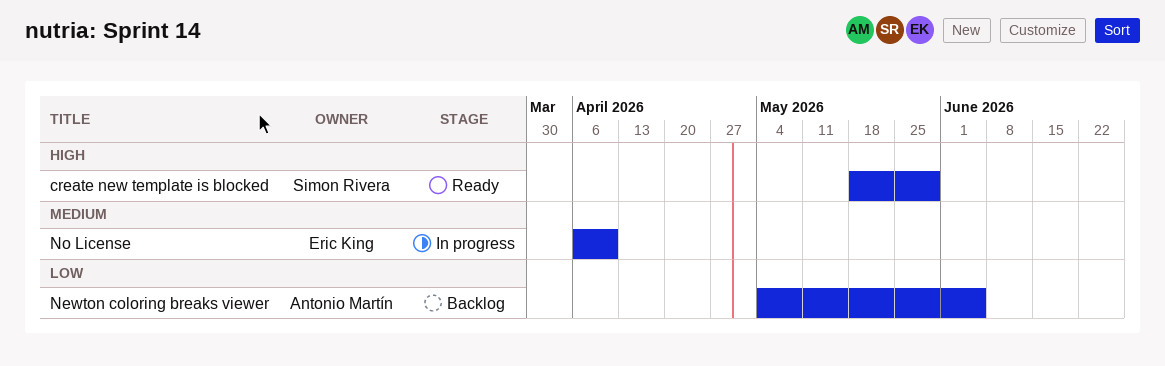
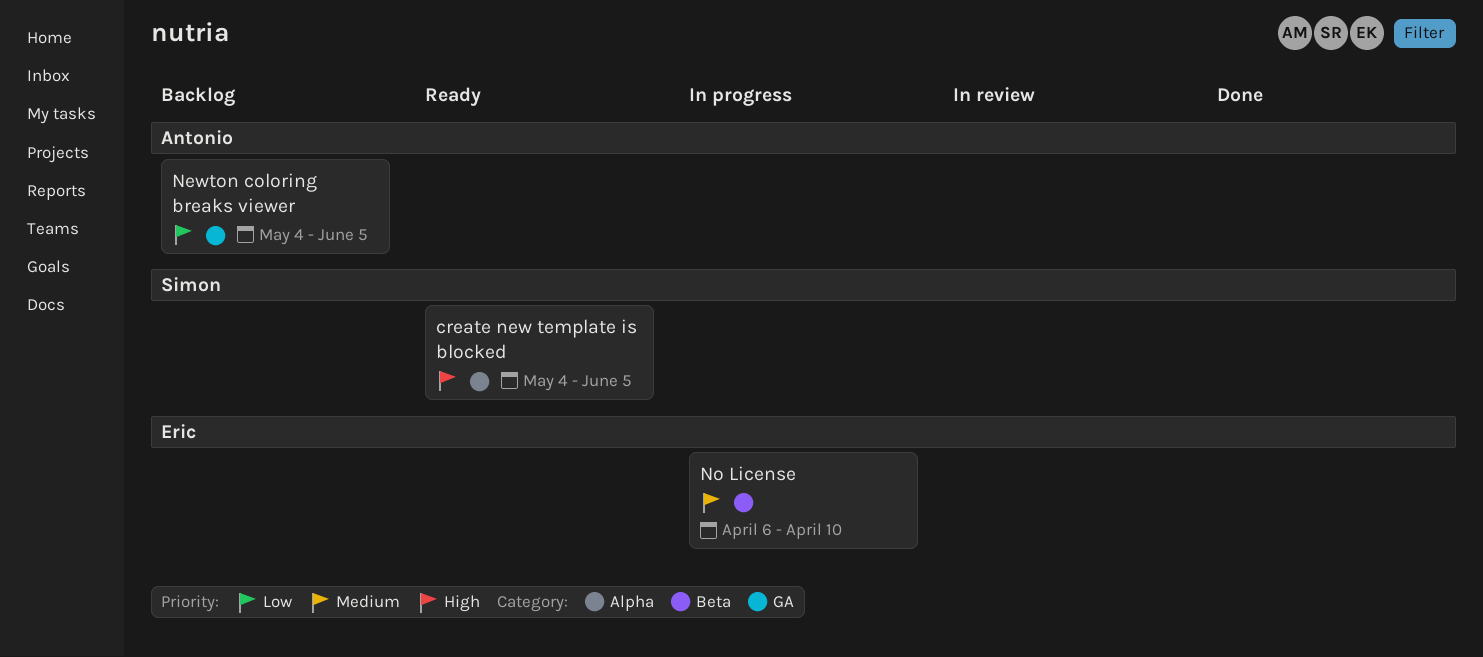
create new template is blocked, start: May 18 -> May 4
create new template is blocked, due: May 29 -> Jun 5

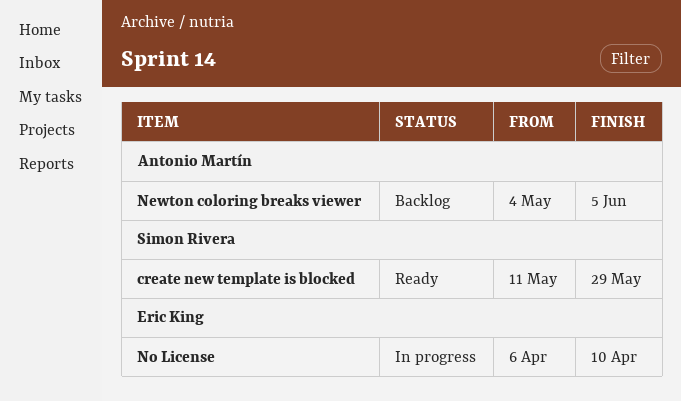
create new template is blocked, start: May 4 -> May 11
create new template is blocked, due: Jun 5 -> May 29

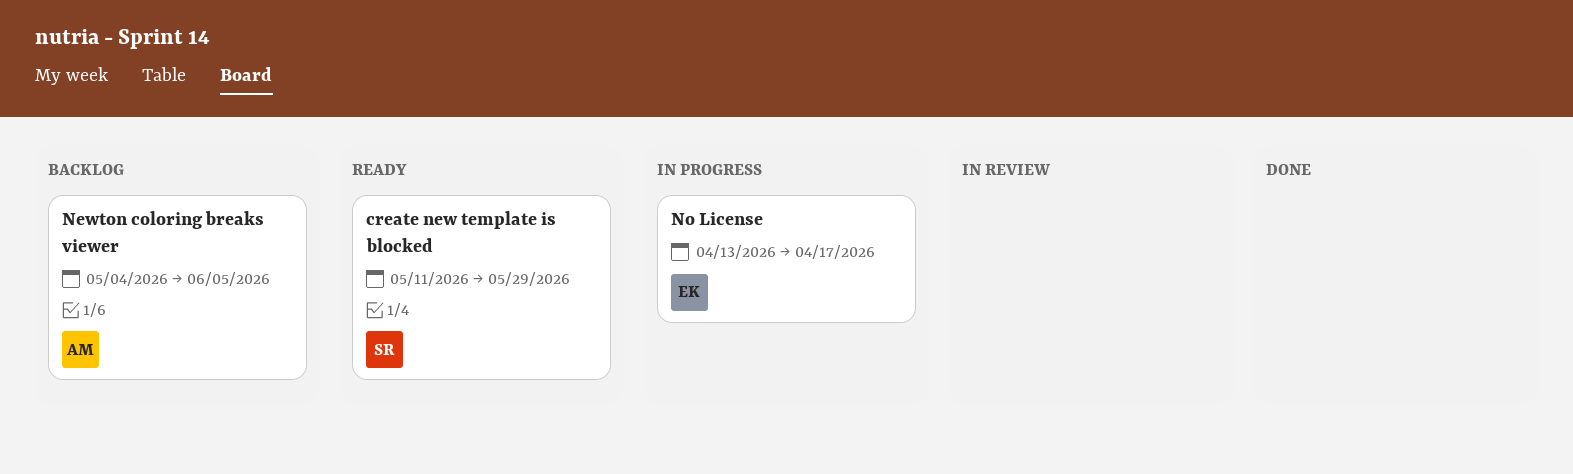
No License, start: Apr 6 -> Apr 13
No License, due: Apr 10 -> Apr 17

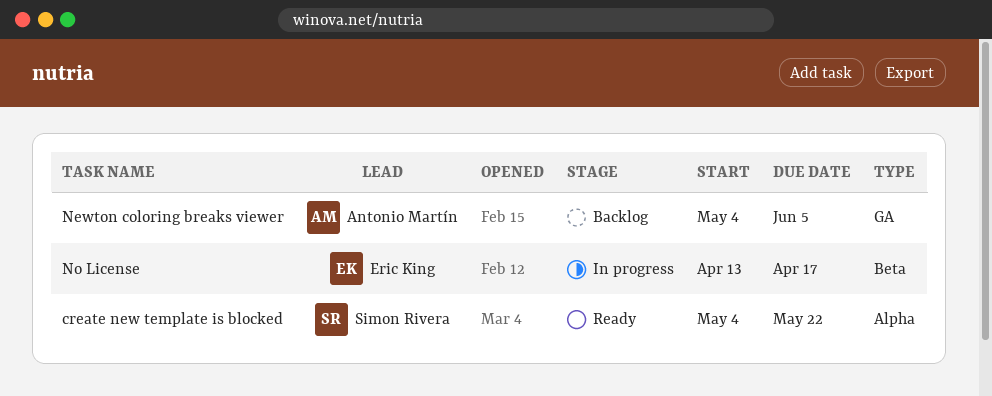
create new template is blocked, start: May 11 -> May 4
create new template is blocked, due: May 29 -> May 22

